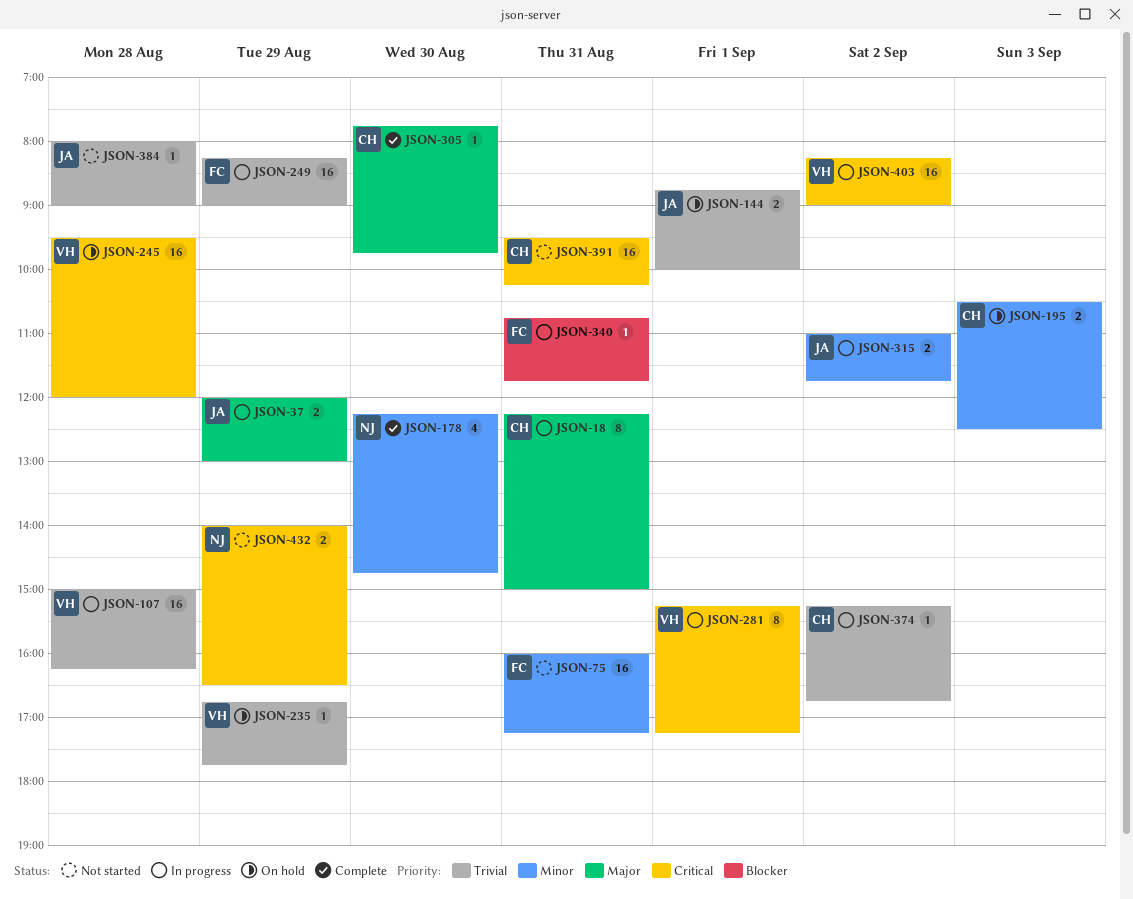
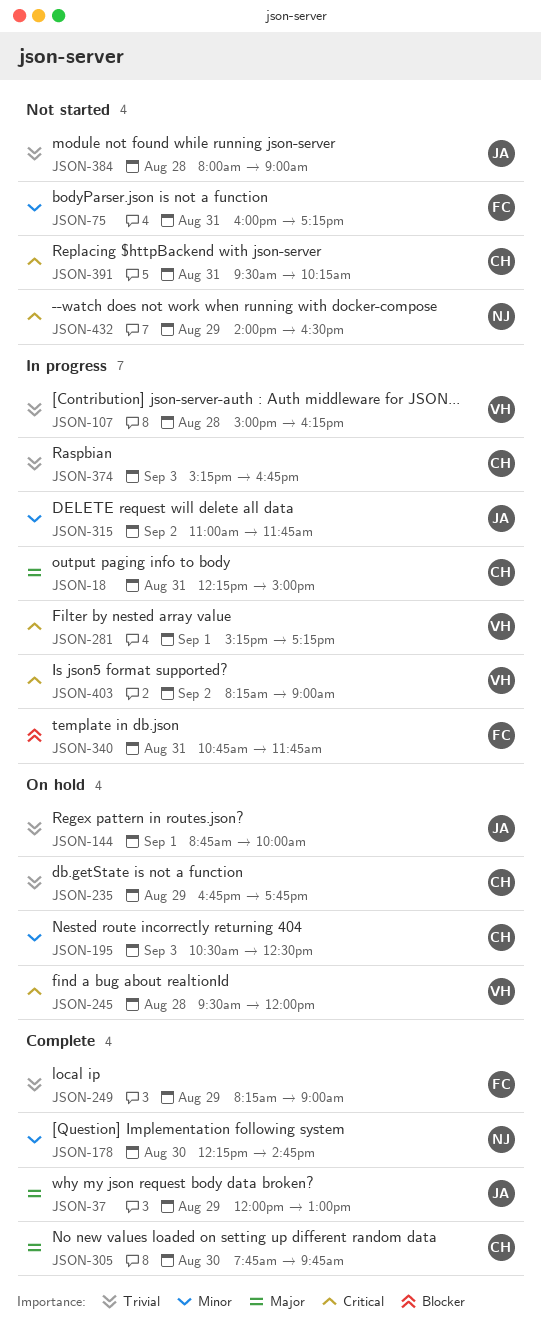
JSON-37, status: In progress -> Complete
JSON-235, owner: VH -> CH
JSON-249, status: In progress -> Complete
JSON-374, day: Sep 2 -> Sep 3

